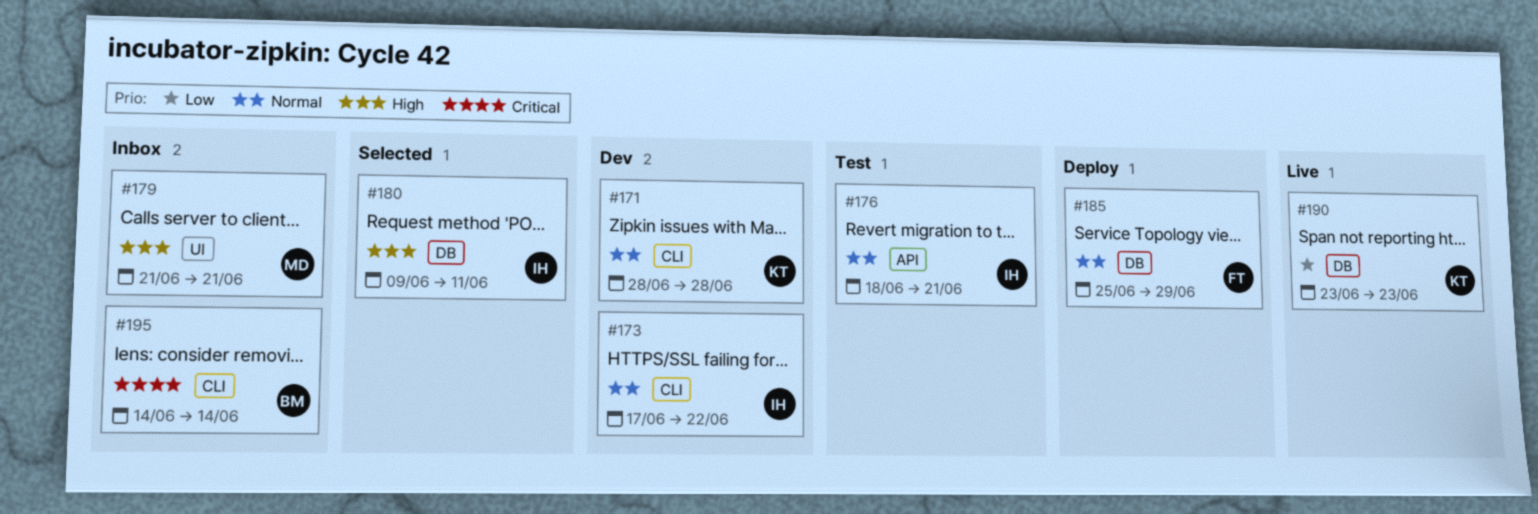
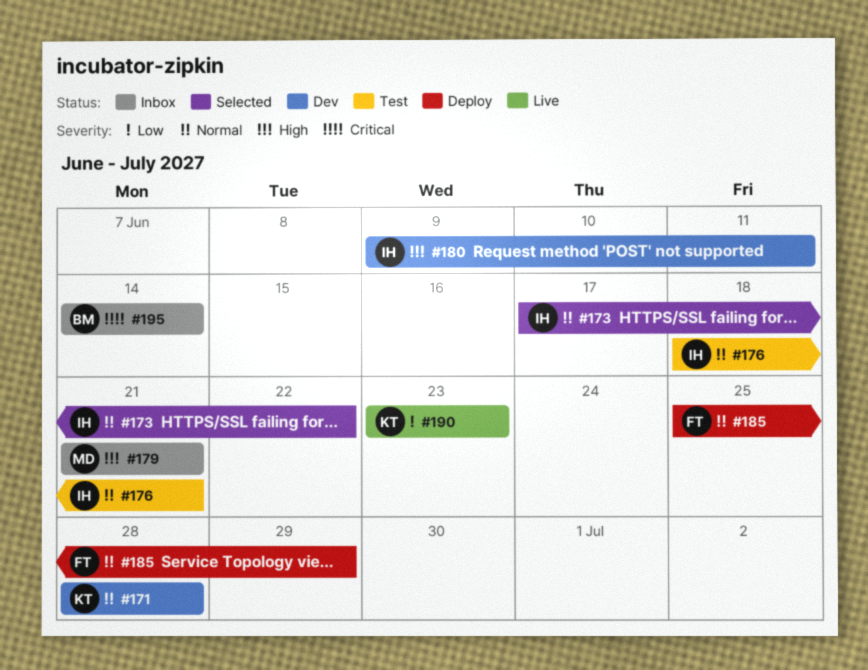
#173, status: Dev -> Selected
#180, status: Selected -> Dev

